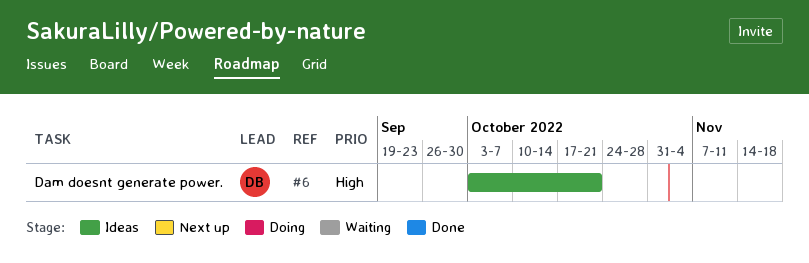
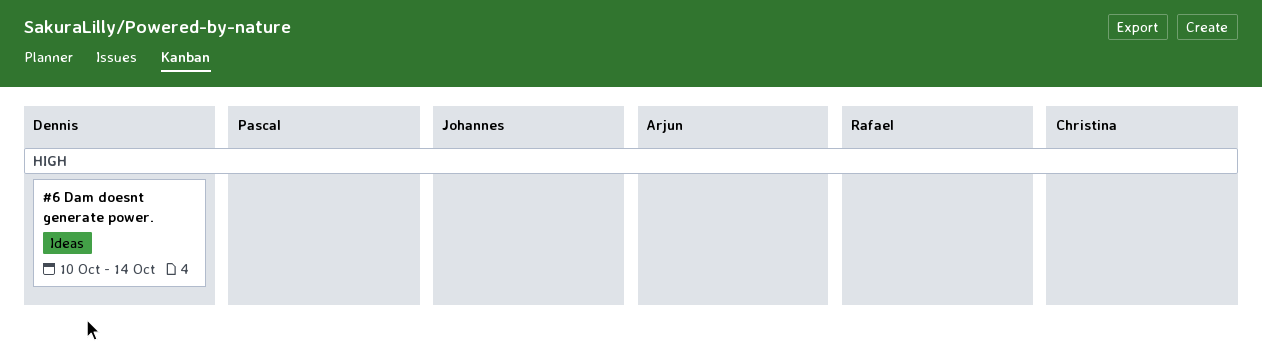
#6, start: Oct 3 -> Oct 10
#6, due: Oct 21 -> Oct 14

